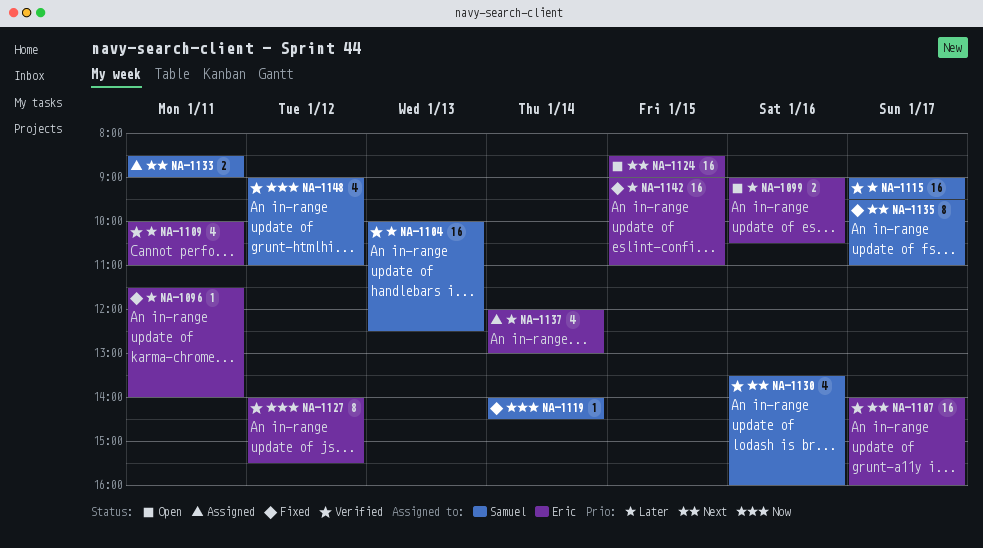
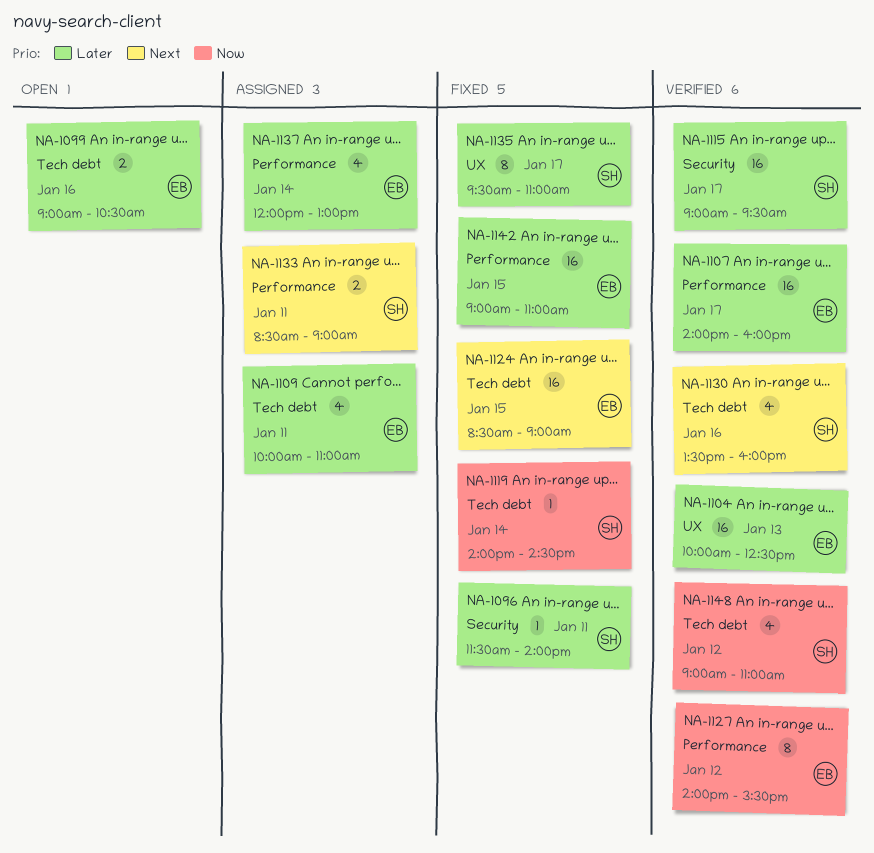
NA-1096, owner: Eric -> Samuel
NA-1104, owner: Samuel -> Eric
NA-1107, priority: Next -> Later
NA-1109, status: Verified -> Assigned
NA-1124, status: Open -> Fixed
NA-1135, priority: Next -> Later

